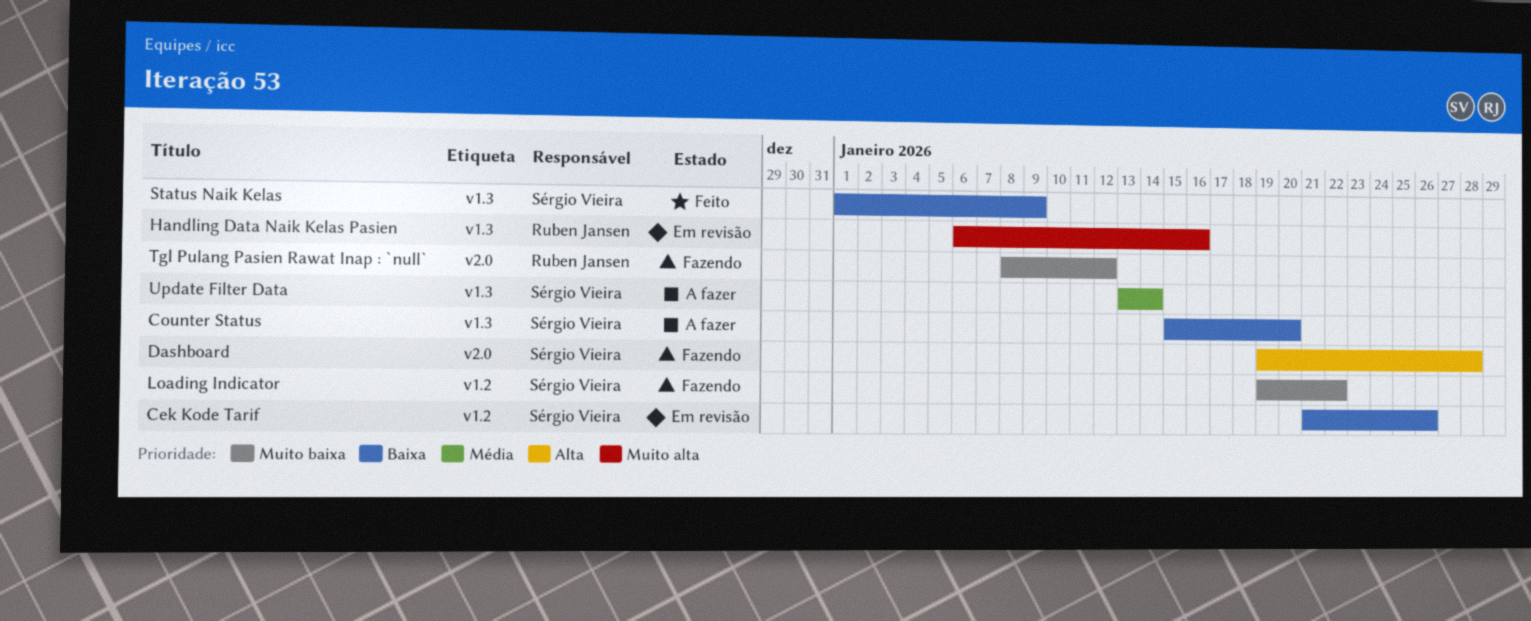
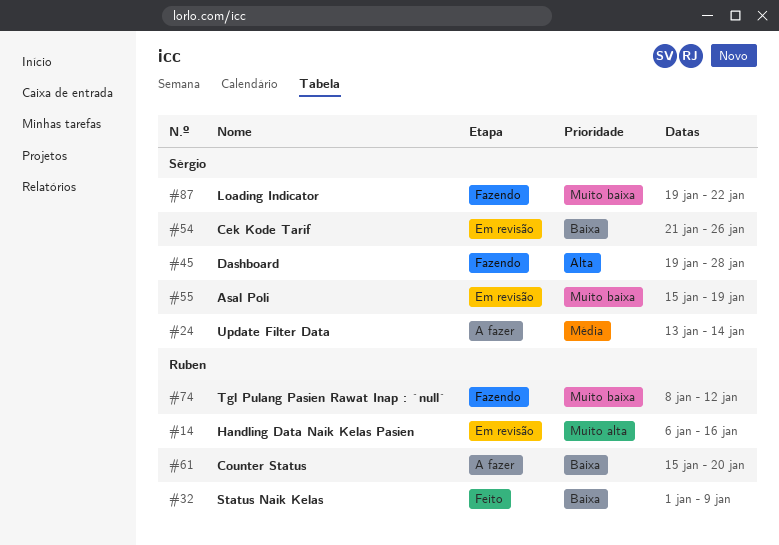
Asal Poli: none -> present
Counter Status, owner: Sérgio Vieira -> Ruben Jansen
Status Naik Kelas, owner: Sérgio Vieira -> Ruben Jansen

